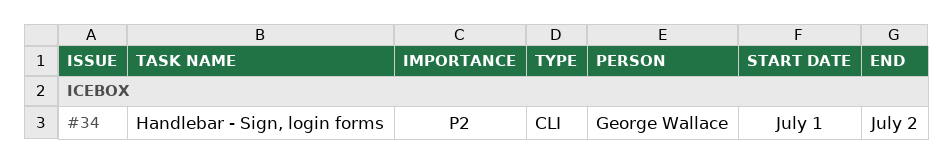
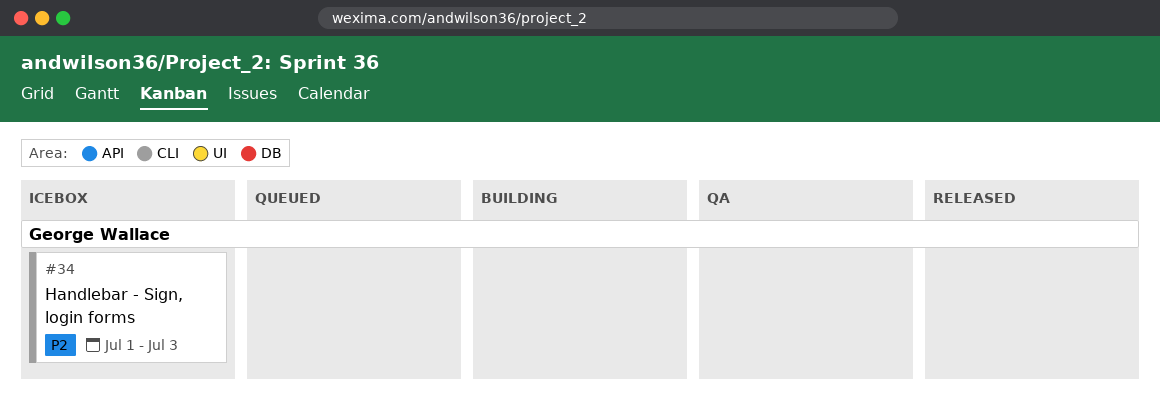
#34, due: Jul 2 -> Jul 3

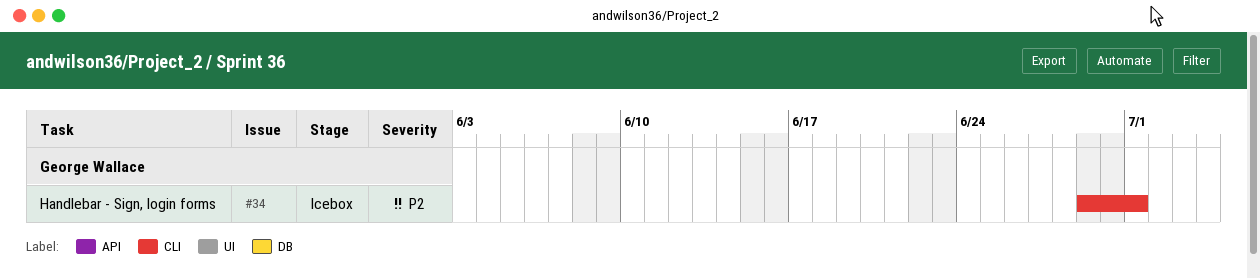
#34, start: Jul 1 -> Jun 29
#34, due: Jul 3 -> Jul 1

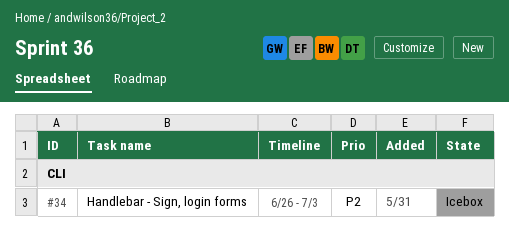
#34, start: Jun 29 -> Jun 26
#34, due: Jul 1 -> Jul 3

